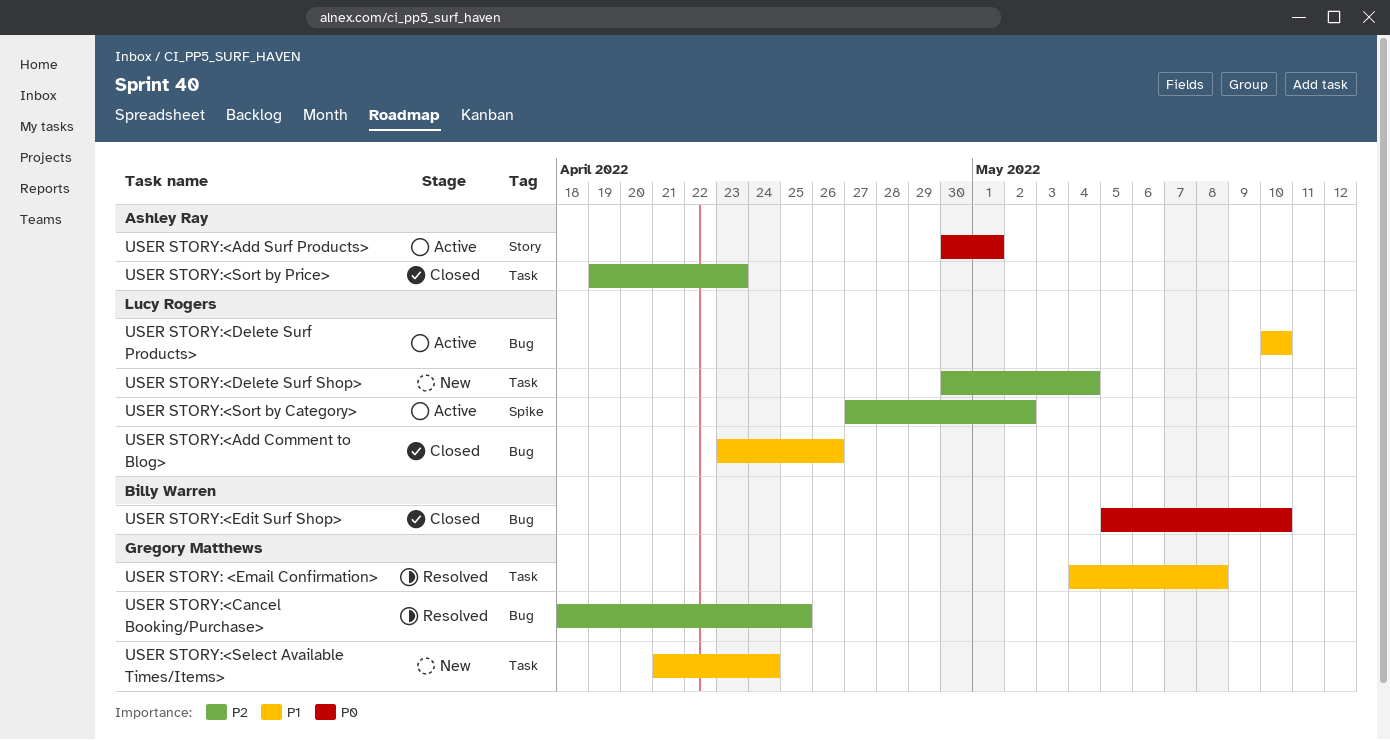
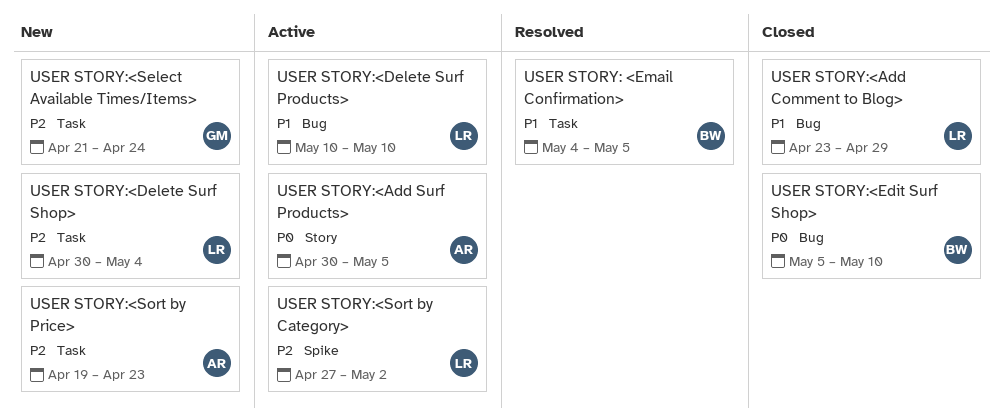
USER STORY: <Email Confirmation>, owner: Gregory Matthews -> Billy Warren
USER STORY: <Email Confirmation>, due: May 8 -> May 5
USER STORY:<Add Comment to Blog>, due: Apr 26 -> Apr 29
USER STORY:<Add Surf Products>, due: May 1 -> May 5
USER STORY:<Cancel Booking/Purchase>: present -> none
USER STORY:<Select Available Times/Items>, priority: P1 -> P2
USER STORY:<Sort by Price>, status: Closed -> New

